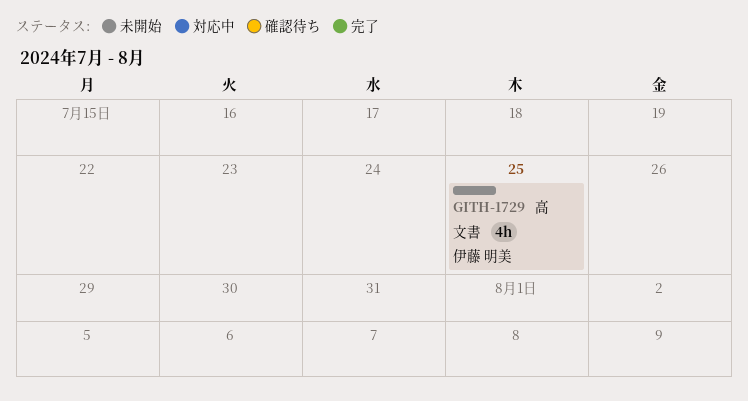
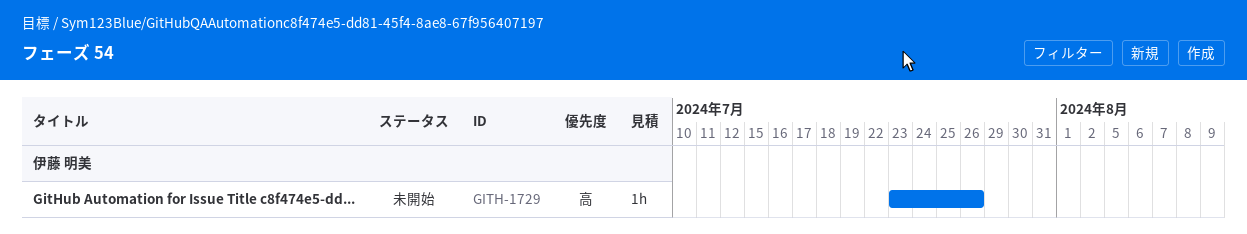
GITH-1729, estimate: 4h -> 1h
GITH-1729, due: Jul 25 -> Jul 26

